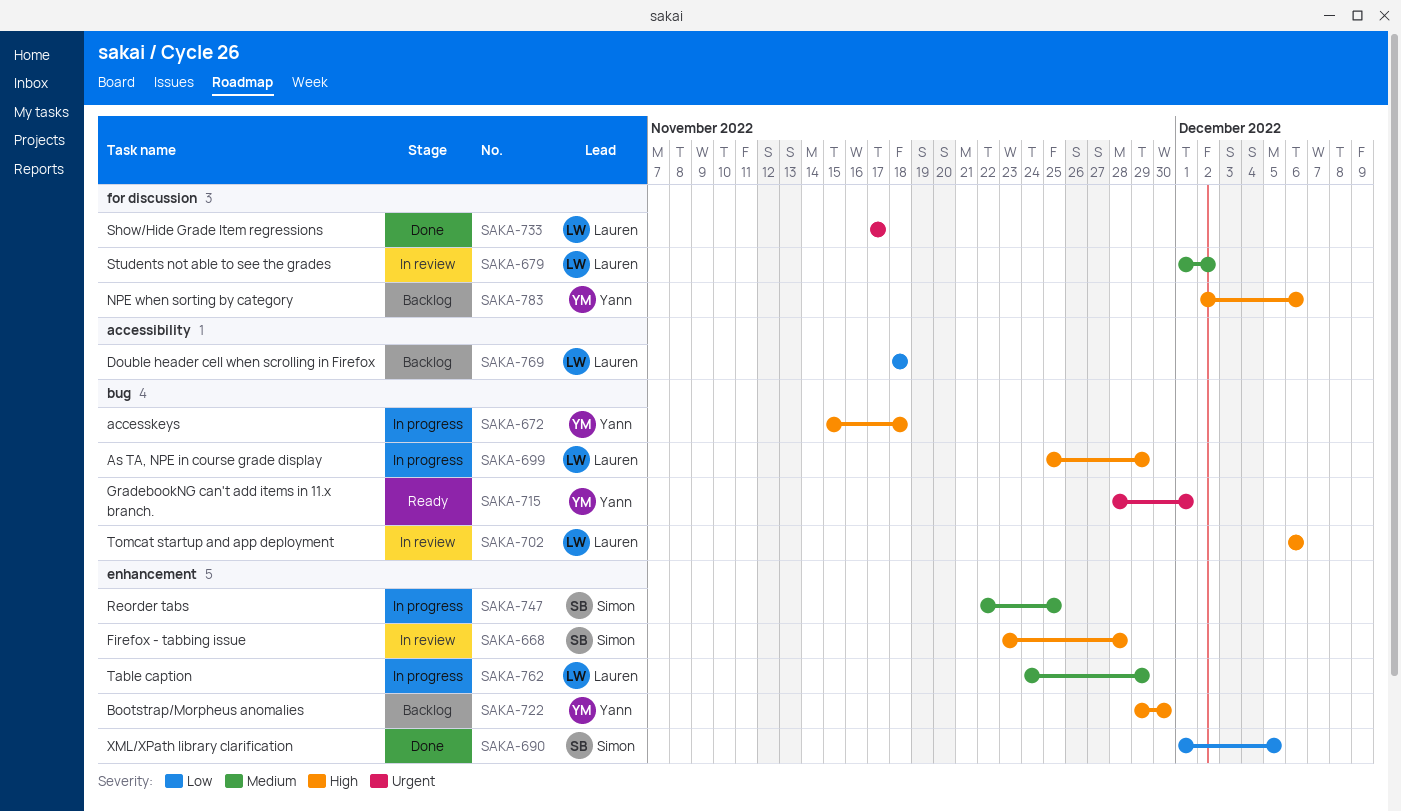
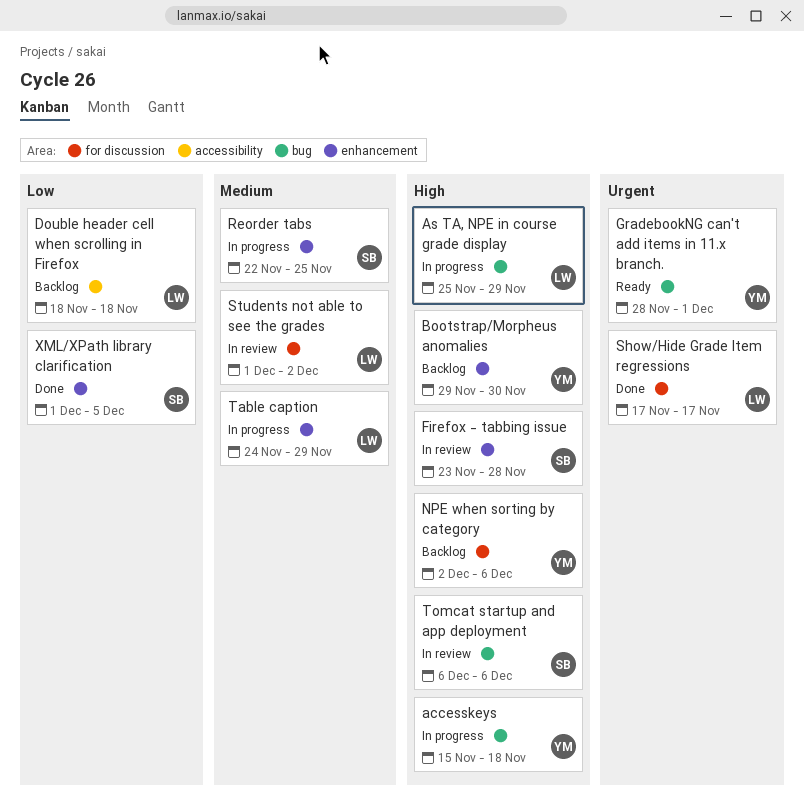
Tomcat startup and app deployment, owner: Lauren -> Simon

